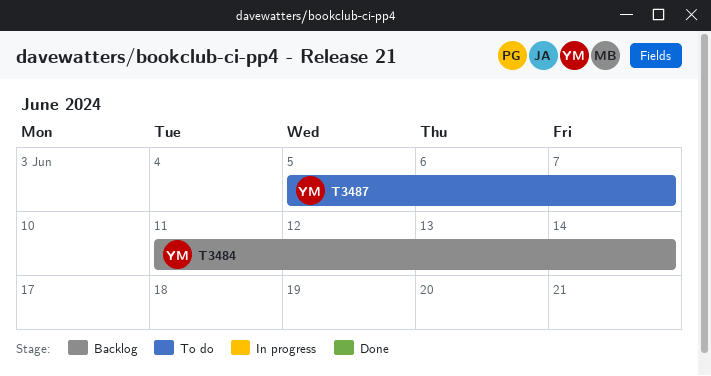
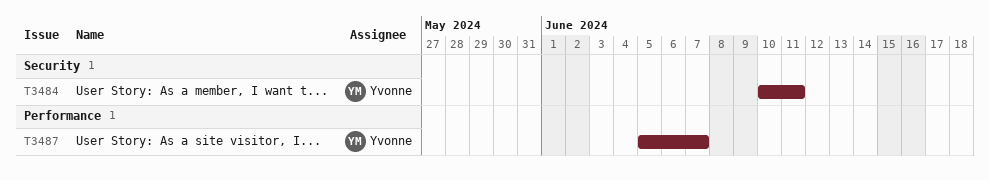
T3484, start: Jun 11 -> Jun 10
T3484, due: Jun 14 -> Jun 11

